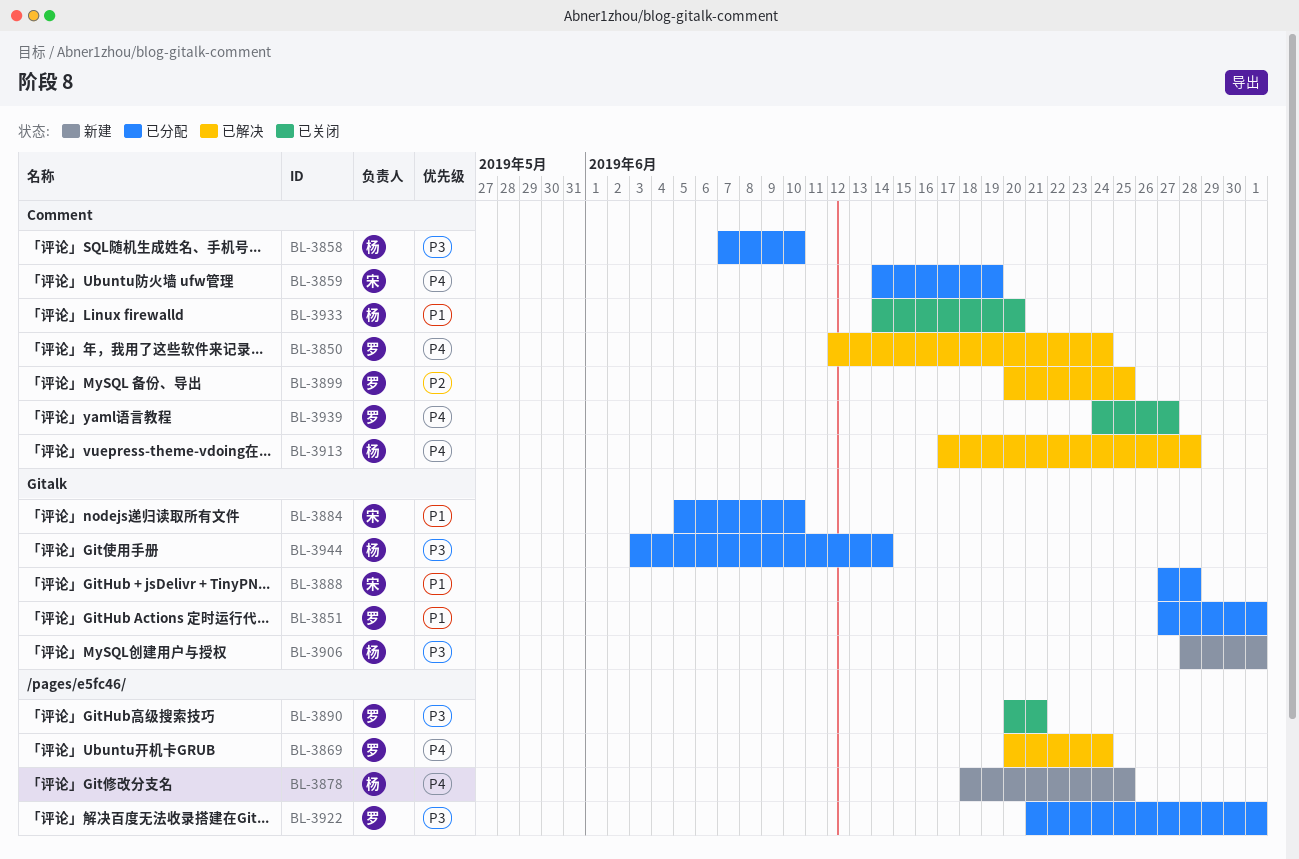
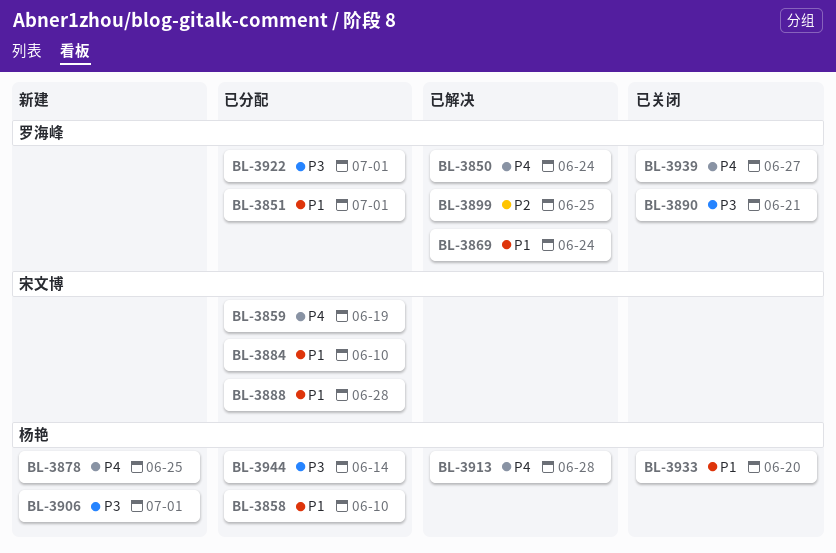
BL-3858, priority: P3 -> P1
BL-3869, priority: P4 -> P1

